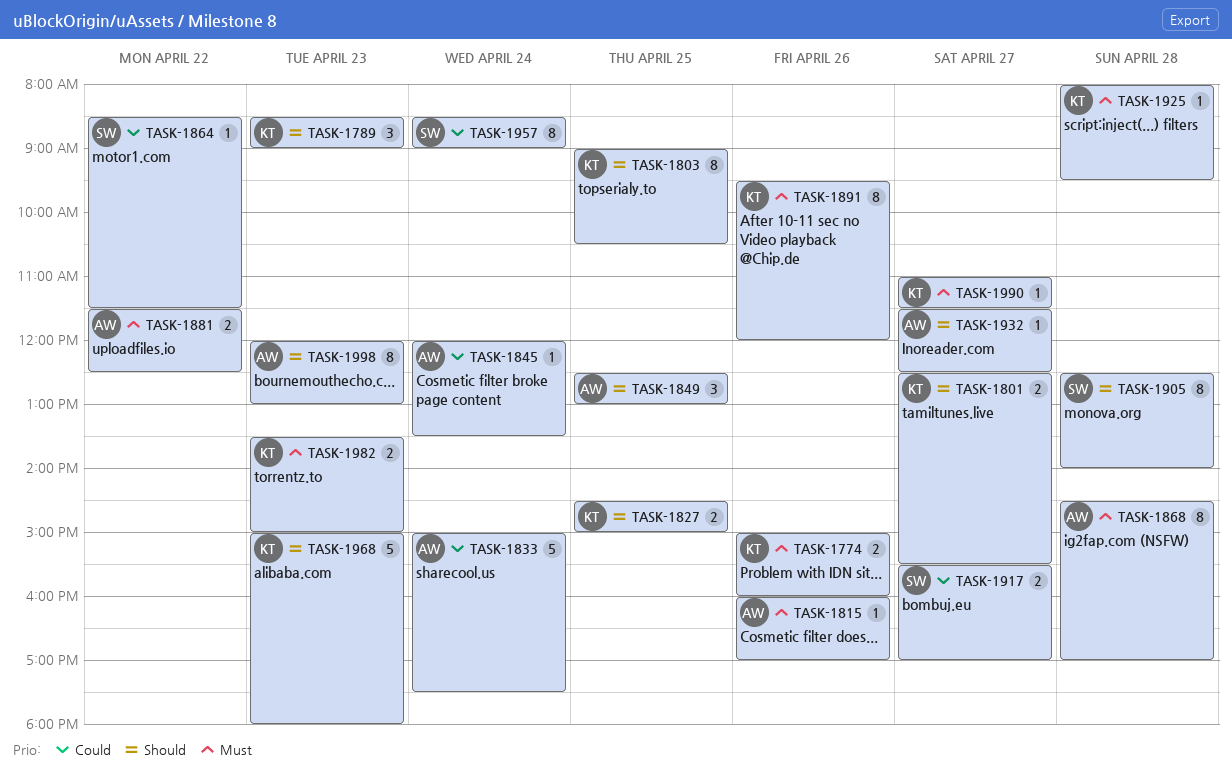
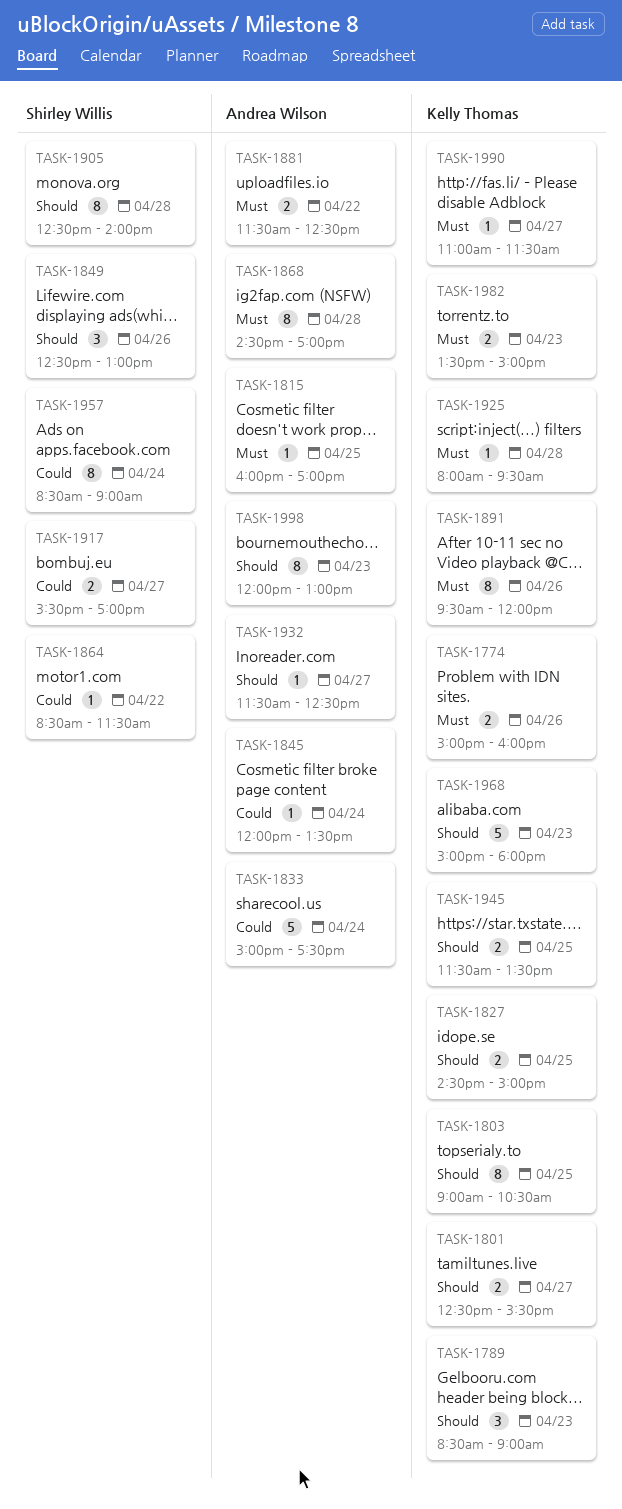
TASK-1815, day: Apr 26 -> Apr 25
TASK-1849, owner: Andrea Wilson -> Shirley Willis
TASK-1849, day: Apr 25 -> Apr 26
TASK-1945: none -> present

